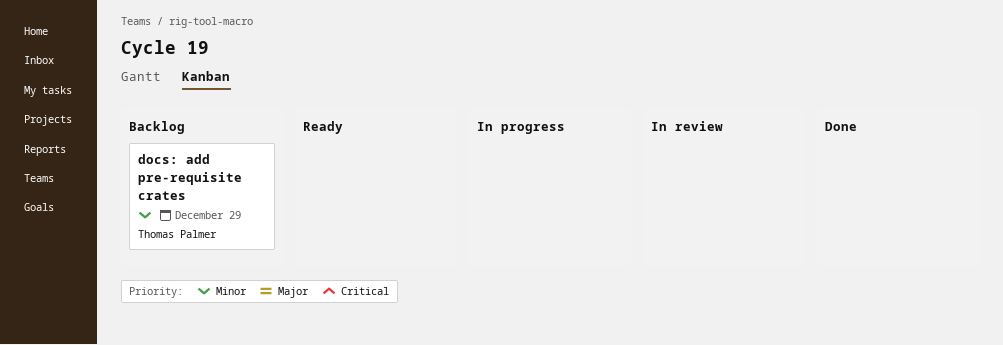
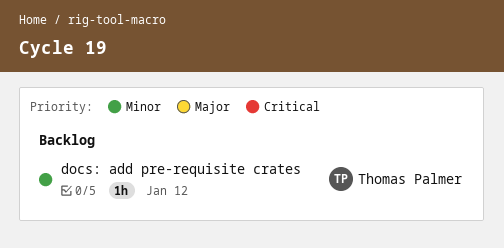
docs: add pre-requisite crates, due: Dec 29 -> Jan 12

